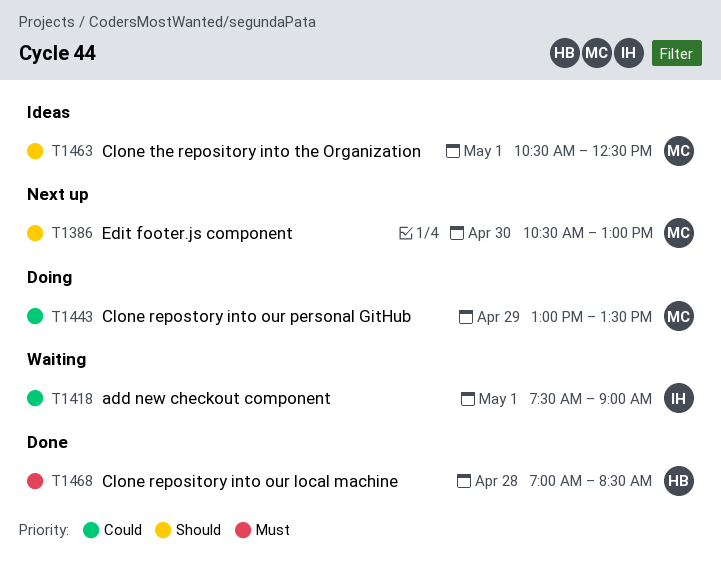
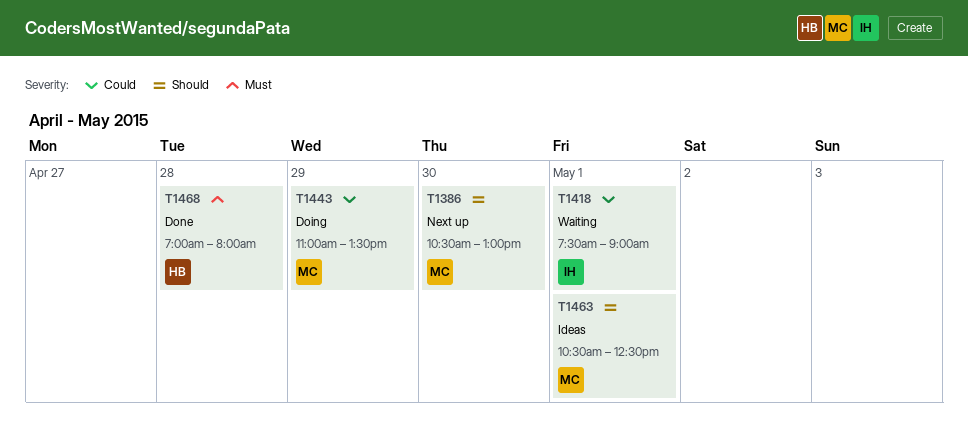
T1443, begins: 13:00 -> 11:00
T1468, ends: 08:30 -> 08:00

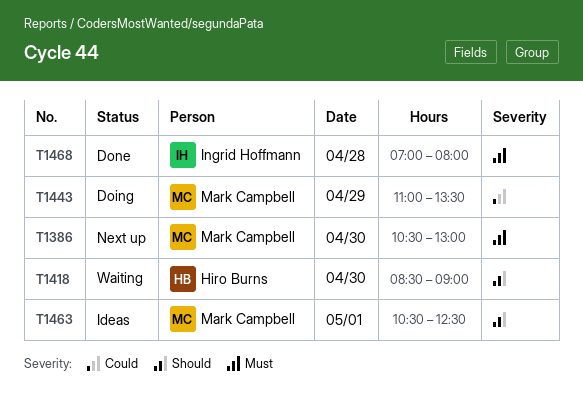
T1386, priority: Should -> Must
T1418, owner: Ingrid Hoffmann -> Hiro Burns
T1418, priority: Could -> Should
T1418, day: May 1 -> Apr 30
T1418, begins: 07:30 -> 08:30
T1468, owner: Hiro Burns -> Ingrid Hoffmann

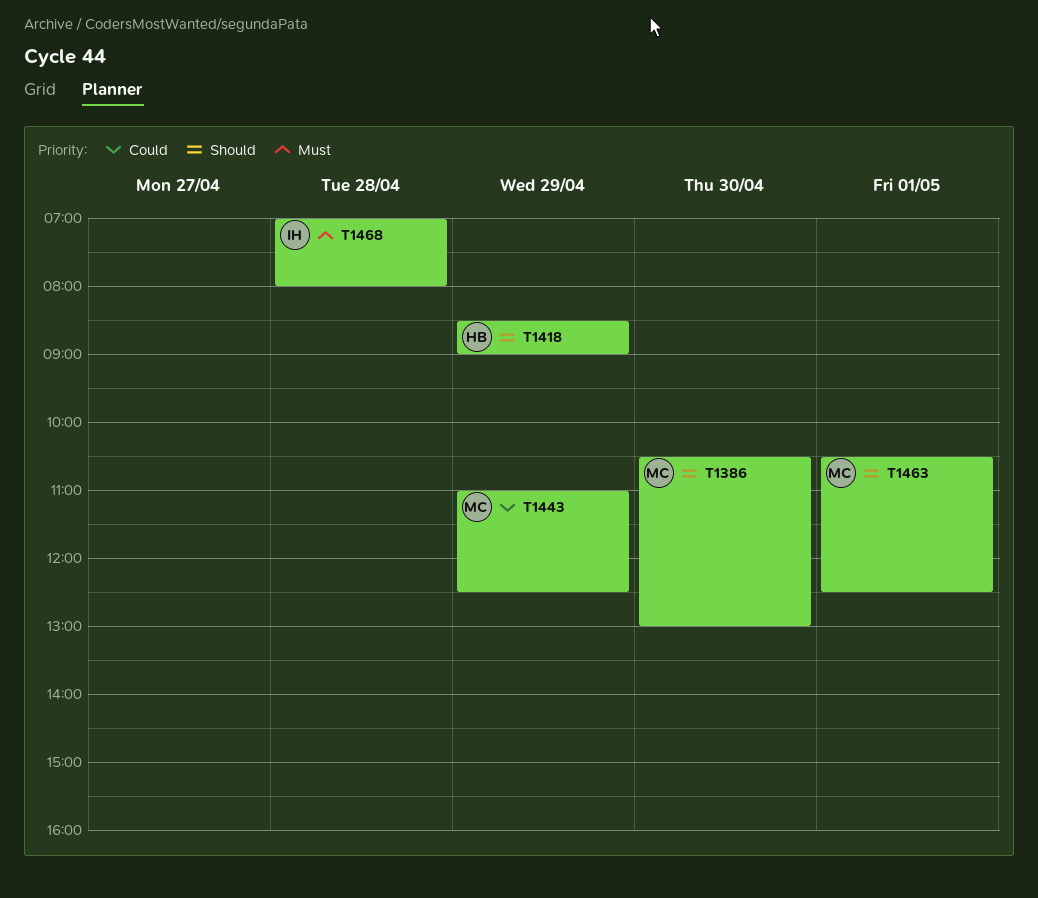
T1386, priority: Must -> Should
T1418, day: Apr 30 -> Apr 29
T1443, ends: 13:30 -> 12:30

